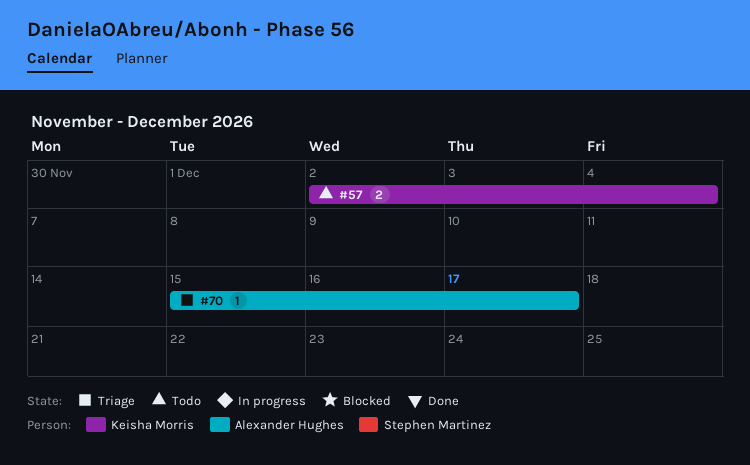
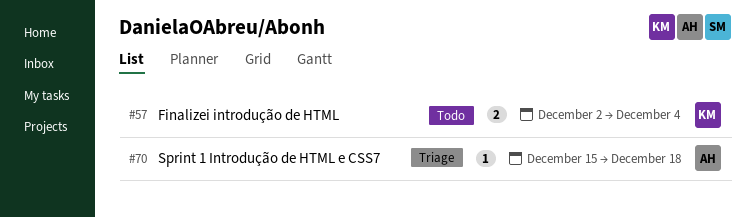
#70, due: Dec 17 -> Dec 18

